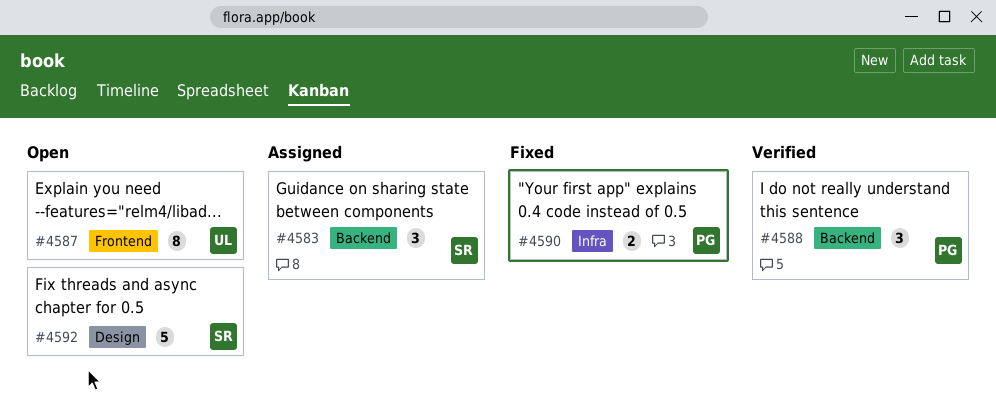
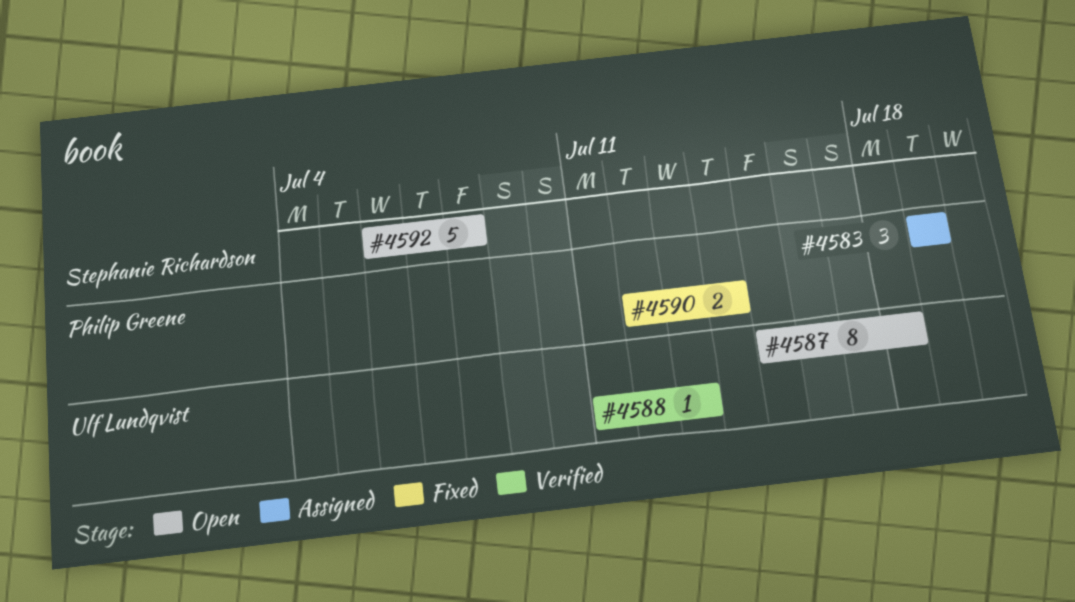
#4583, owner: Stephanie Richardson -> Philip Greene
#4588, owner: Philip Greene -> Ulf Lundqvist
#4588, estimate: 3 -> 1

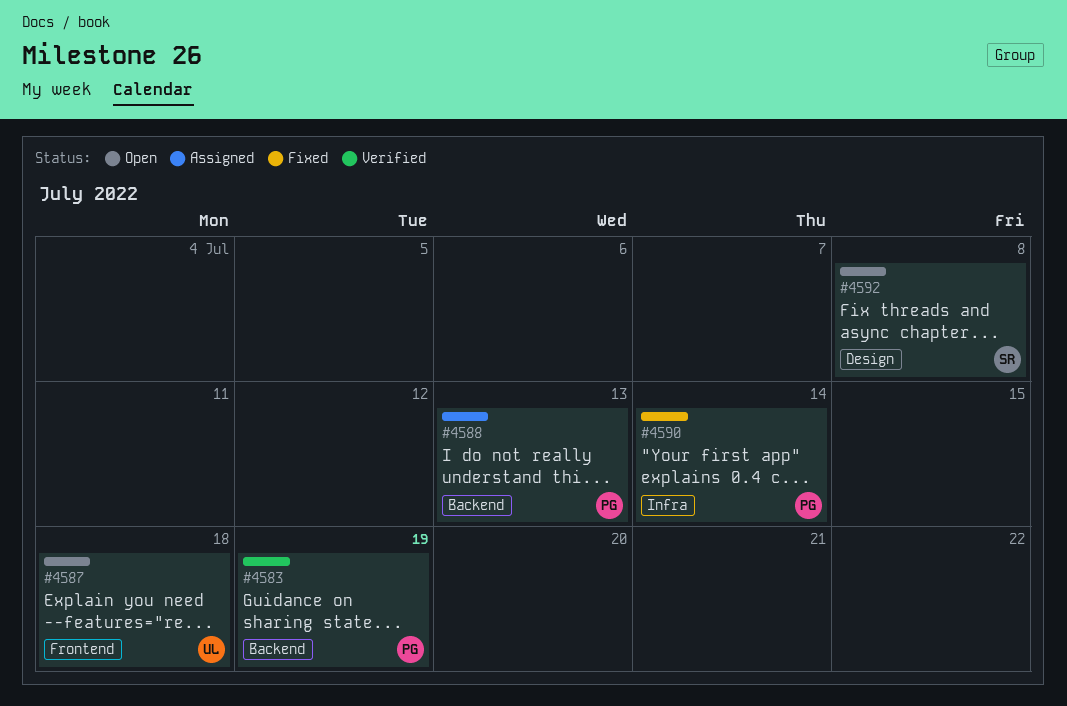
#4583, status: Assigned -> Verified
#4588, status: Verified -> Assigned
#4588, owner: Ulf Lundqvist -> Philip Greene

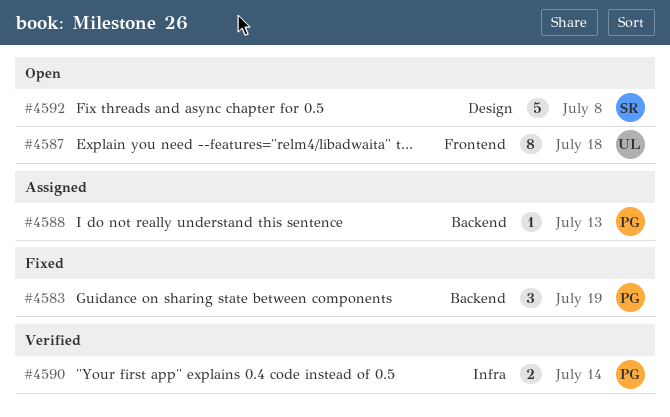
#4583, status: Verified -> Fixed
#4590, status: Fixed -> Verified

